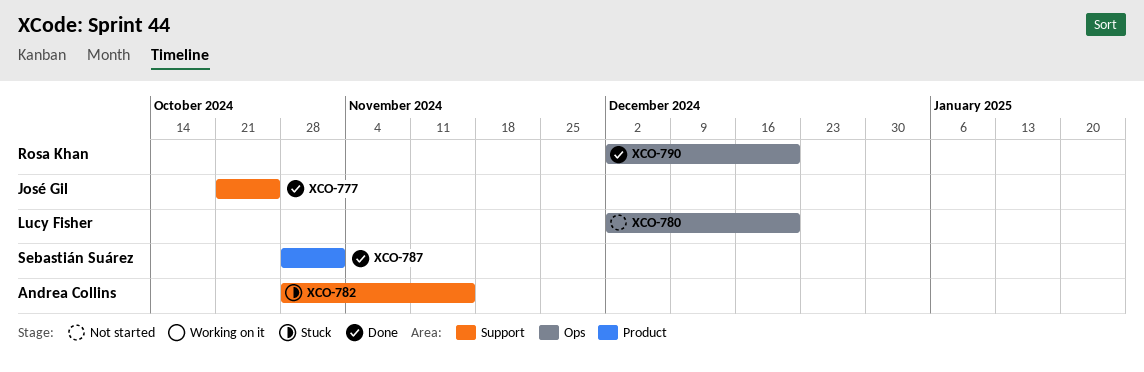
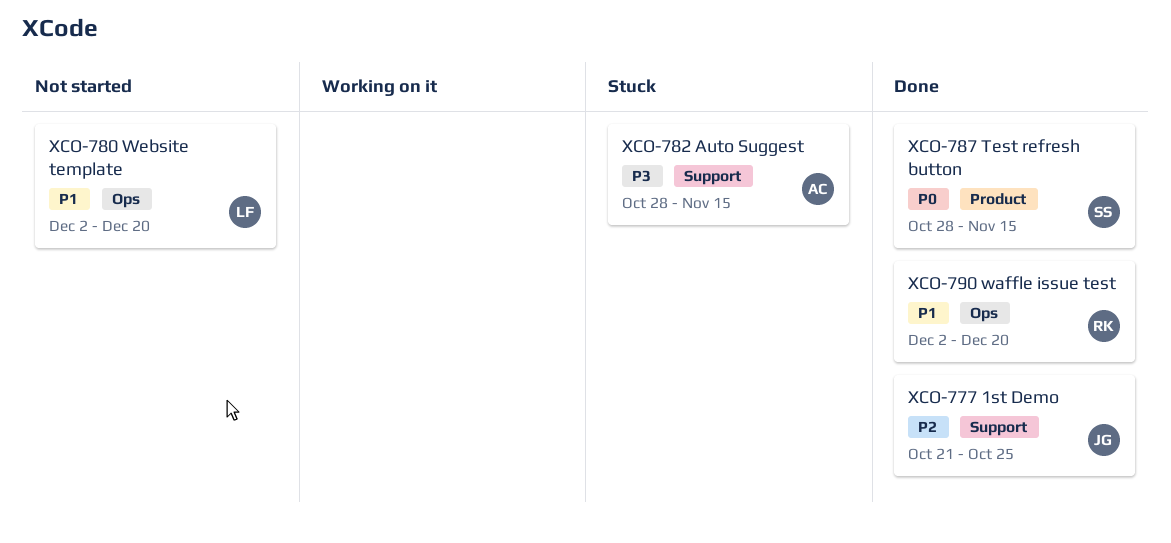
XCO-787, due: Nov 1 -> Nov 15

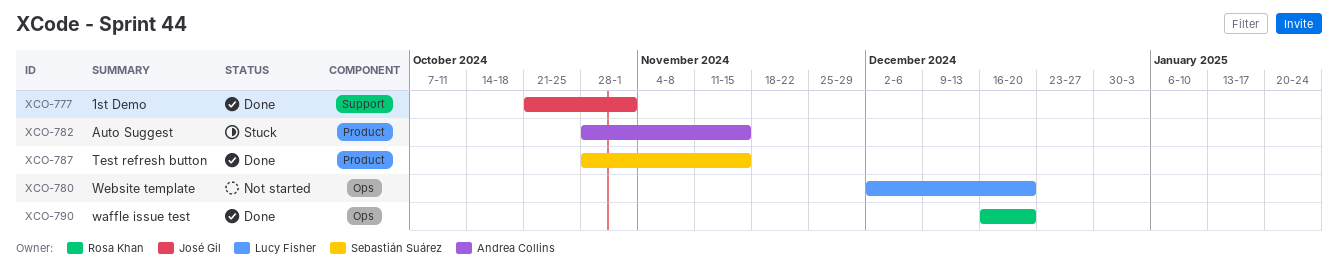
XCO-777, due: Oct 25 -> Nov 1
XCO-782, label: Support -> Product
XCO-790, start: Dec 2 -> Dec 16

